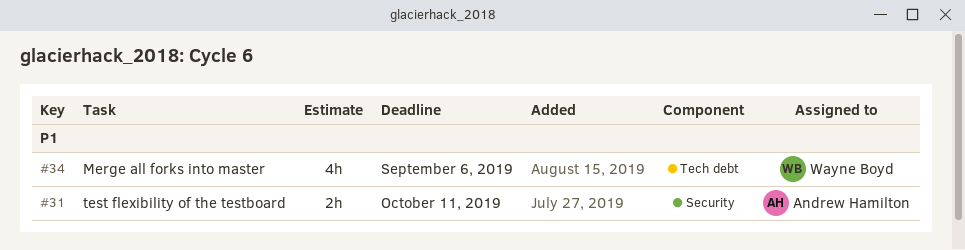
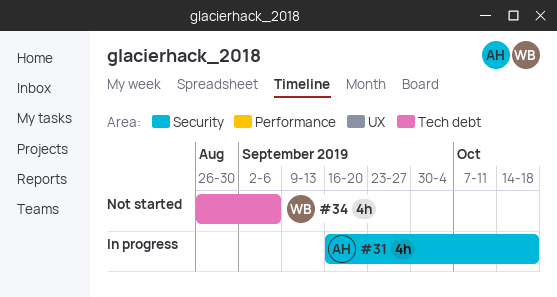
#31, estimate: 2h -> 4h
#31, due: Oct 11 -> Oct 18

